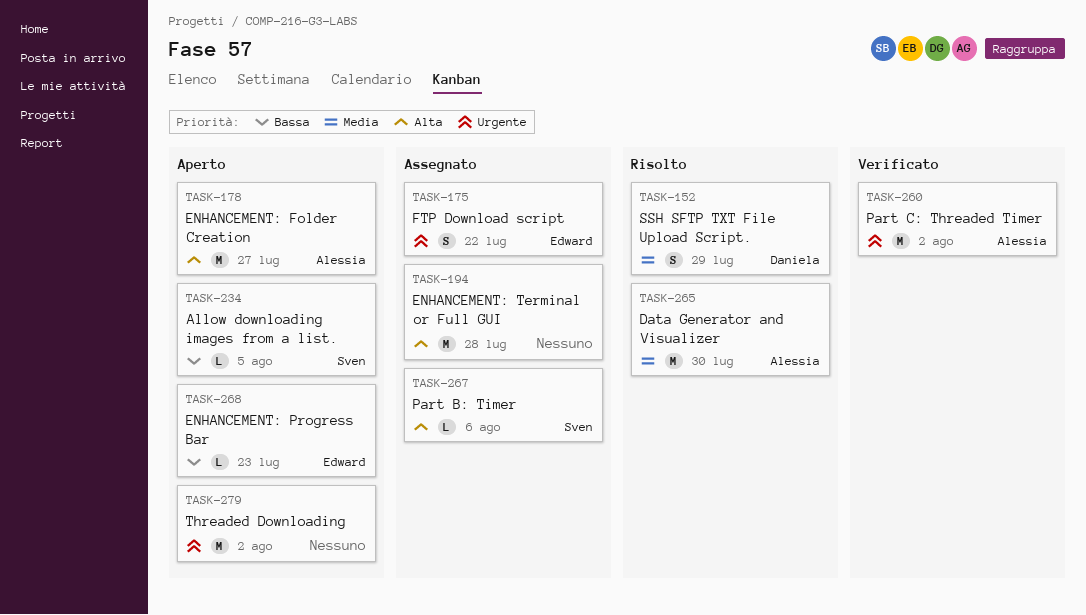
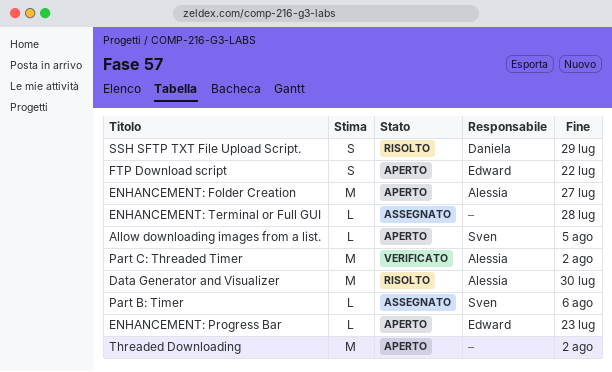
ENHANCEMENT: Terminal or Full GUI, estimate: M -> L
FTP Download script, status: Assegnato -> Aperto

